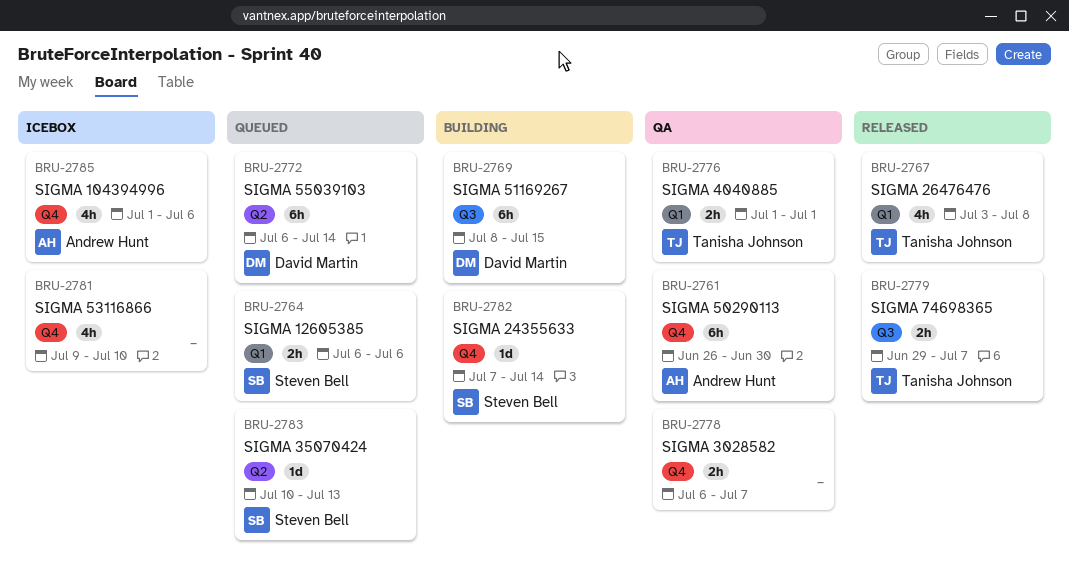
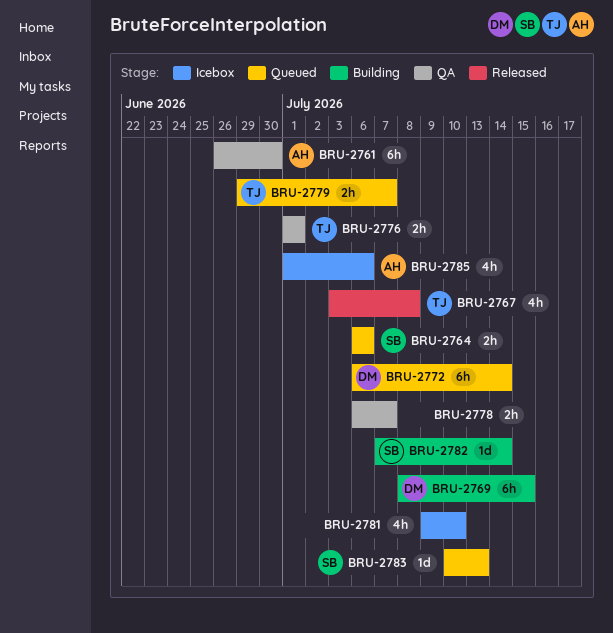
BRU-2779, status: Released -> Queued

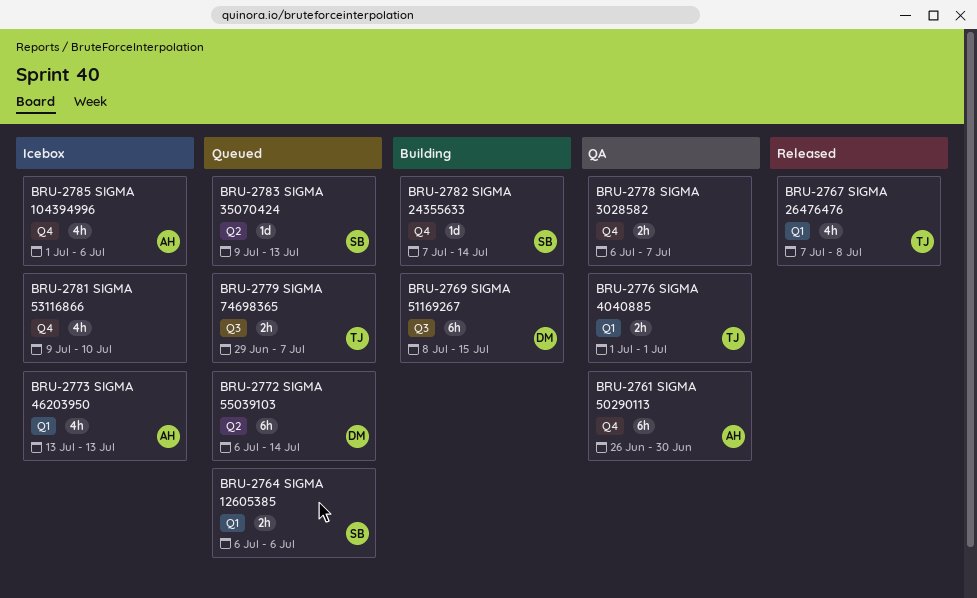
BRU-2767, start: Jul 3 -> Jul 7
BRU-2773: none -> present
BRU-2783, start: Jul 10 -> Jul 9

